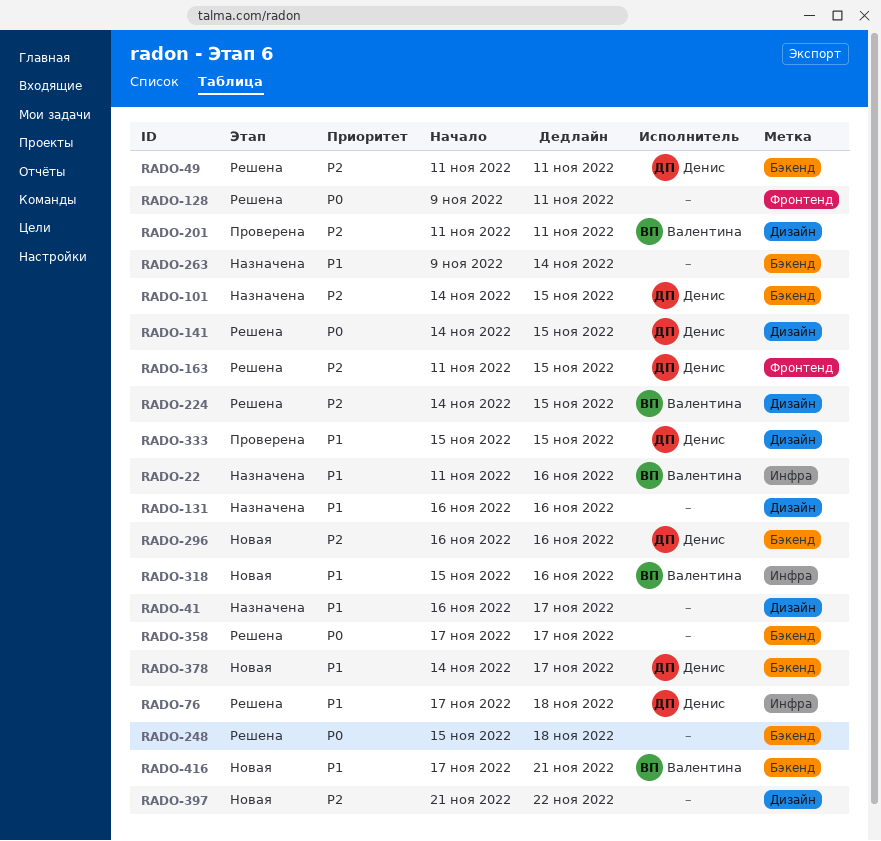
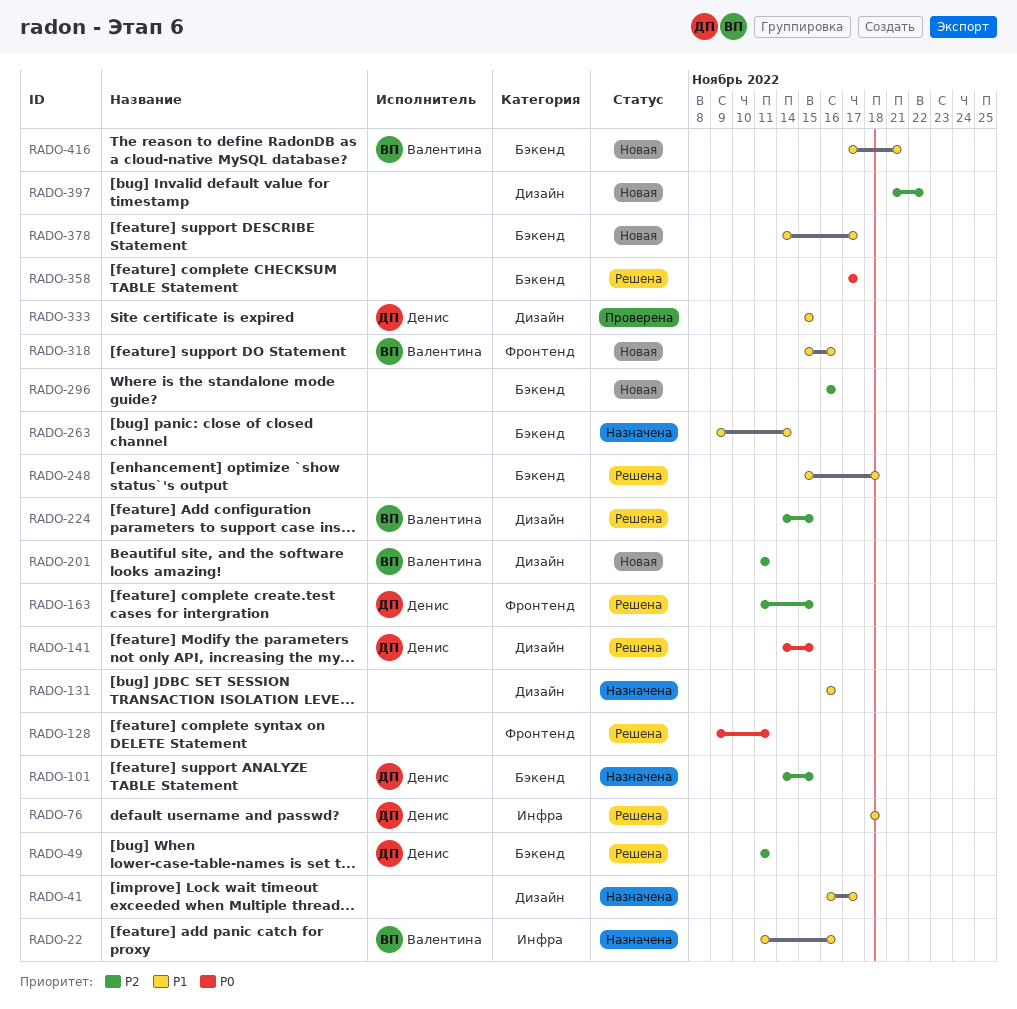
RADO-76, start: Nov 17 -> Nov 18
RADO-201, status: Проверена -> Новая
RADO-248, priority: P0 -> P1
RADO-296, owner: Денис -> none
RADO-318, label: Инфра -> Фронтенд
RADO-378, owner: Денис -> none

